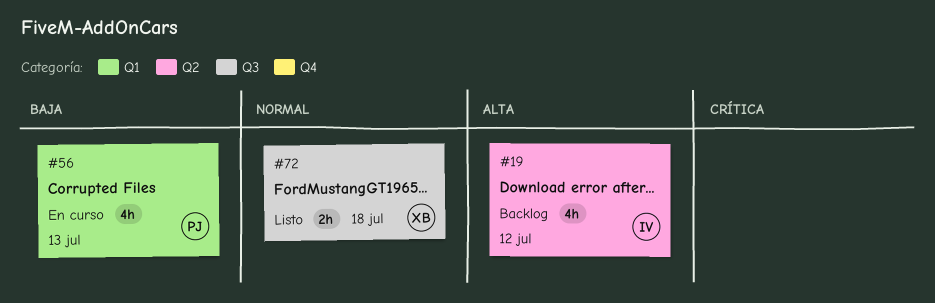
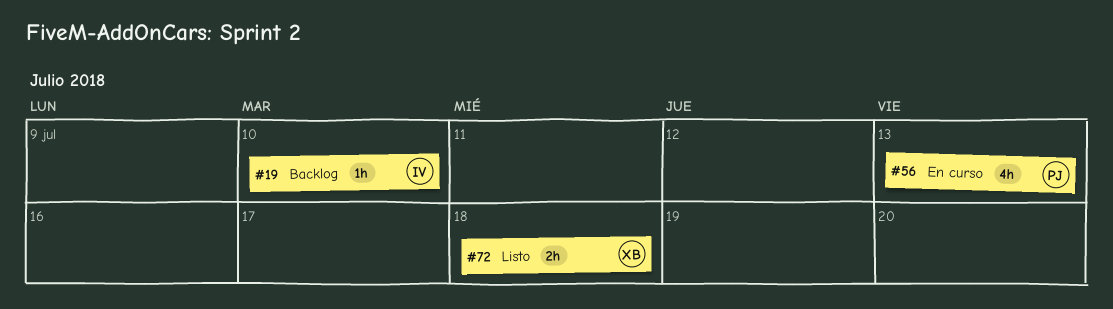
#19, estimate: 4h -> 1h
#19, due: Jul 12 -> Jul 10

